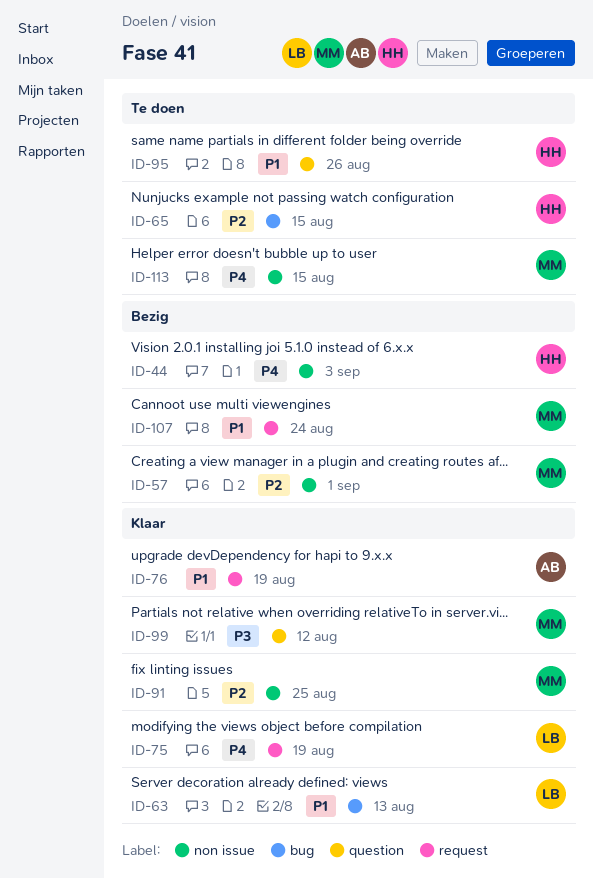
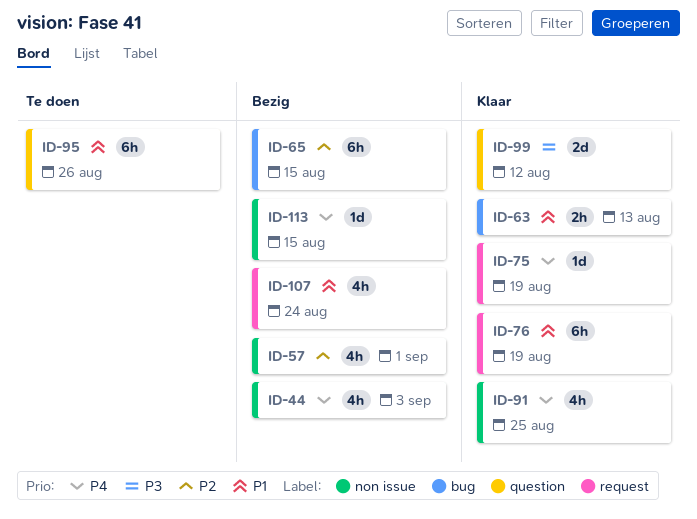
ID-65, status: Te doen -> Bezig
ID-91, priority: P2 -> P4
ID-113, status: Te doen -> Bezig

